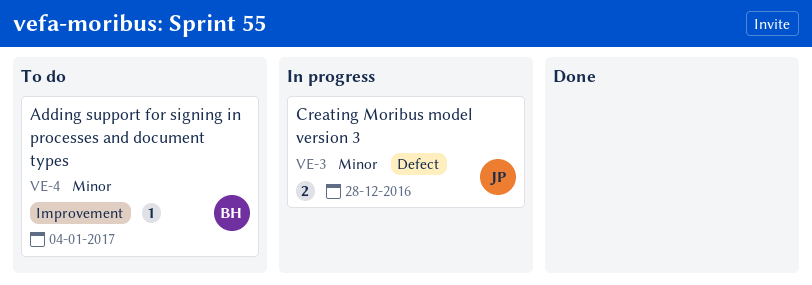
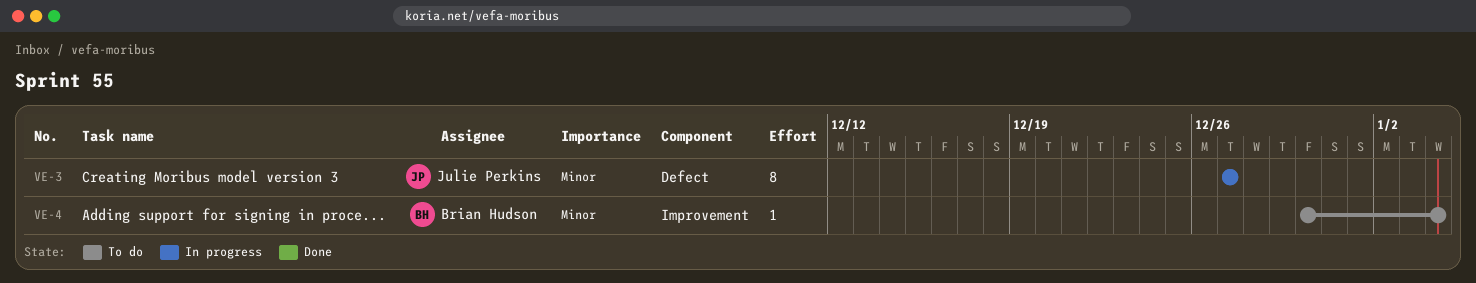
VE-3, estimate: 2 -> 8
VE-3, due: Dec 28 -> Dec 27

